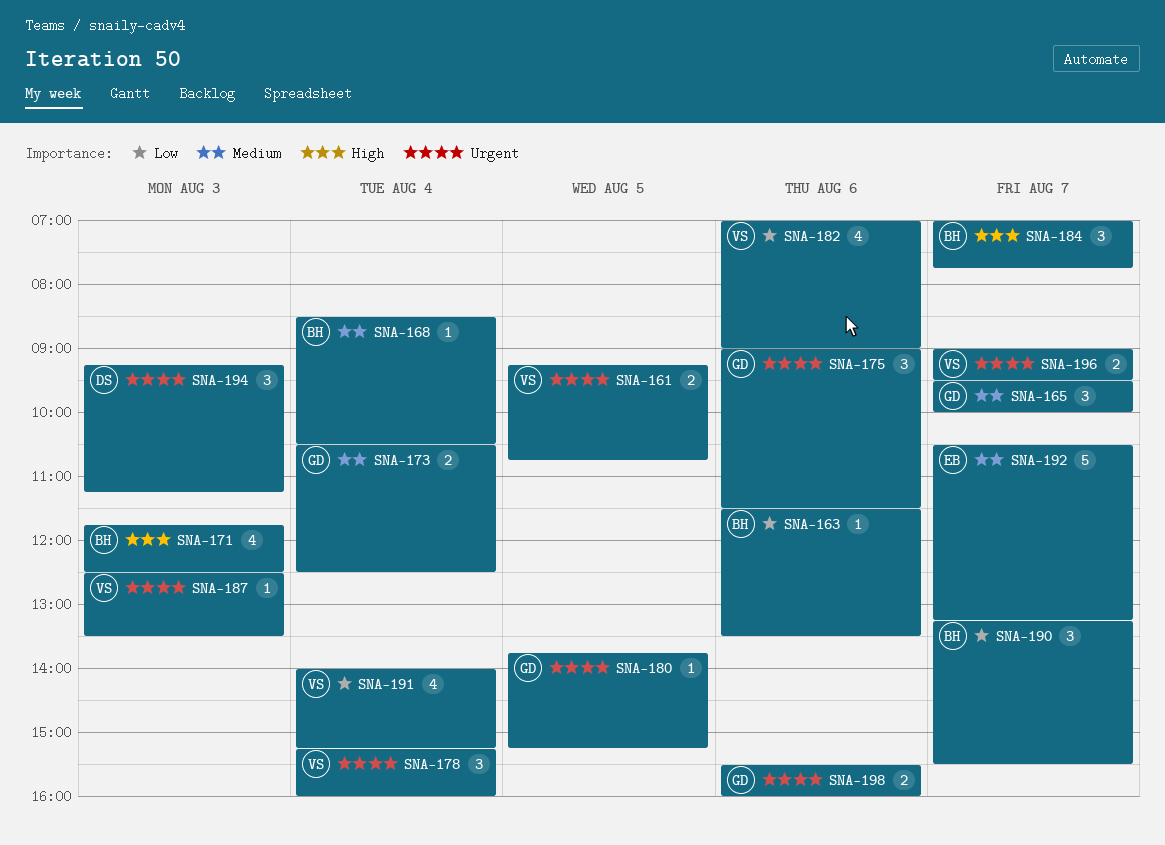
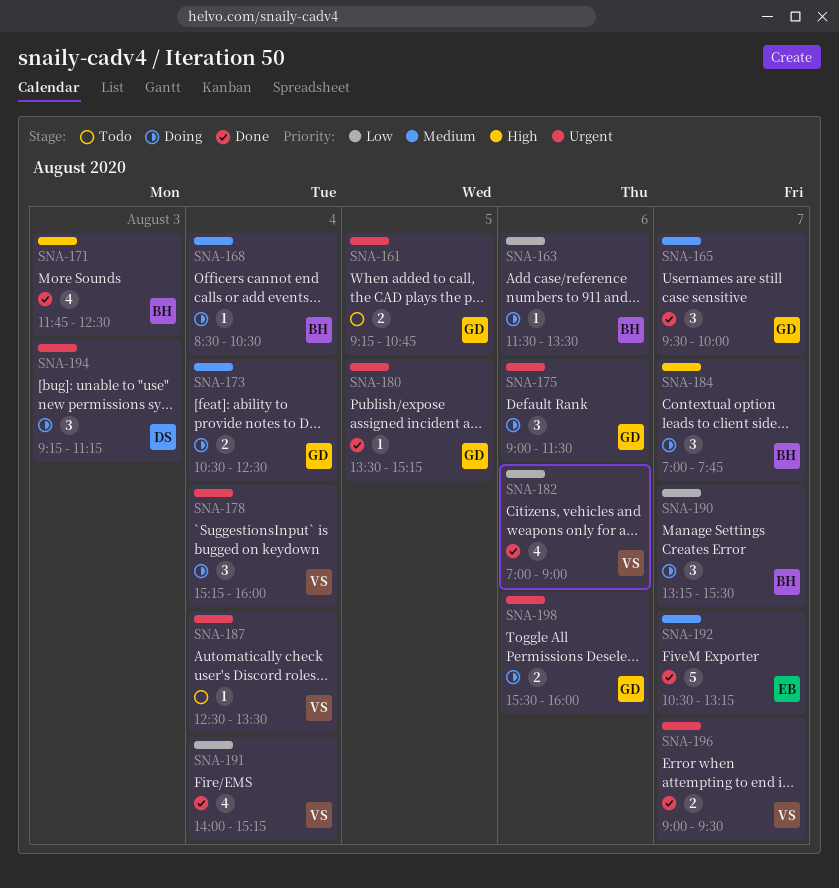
SNA-161, owner: VS -> GD
SNA-180, begins: 13:45 -> 13:30
SNA-187, day: Aug 3 -> Aug 4

